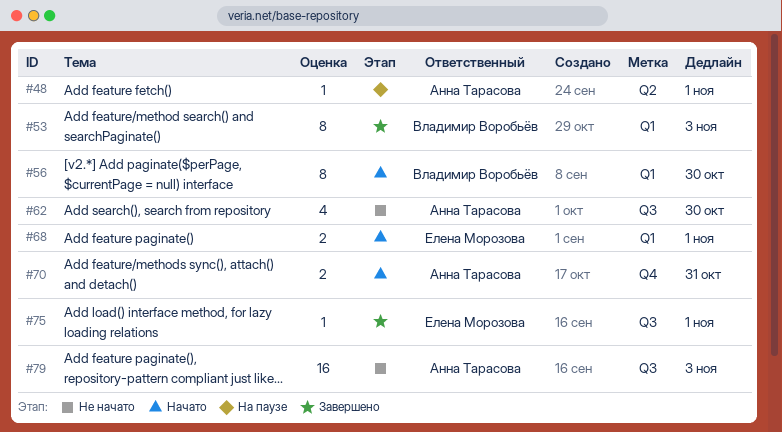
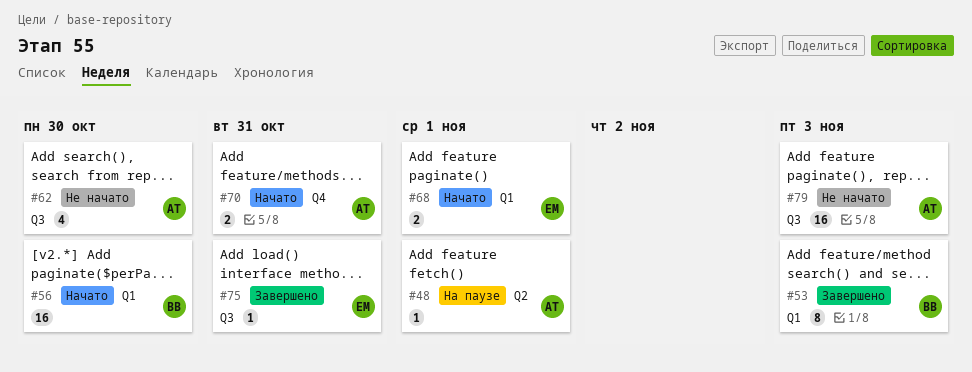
#56, estimate: 8 -> 16
#75, due: Nov 1 -> Oct 31

